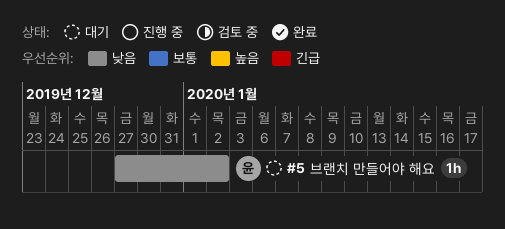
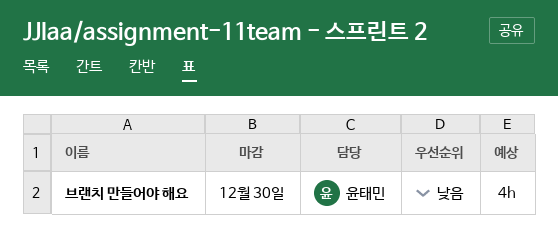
브랜치 만들어야 해요, estimate: 1h -> 4h
브랜치 만들어야 해요, due: Jan 2 -> Dec 30

